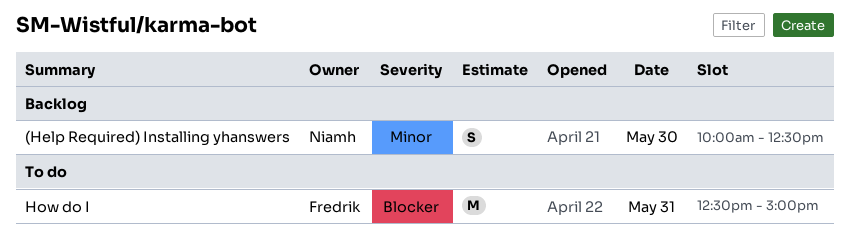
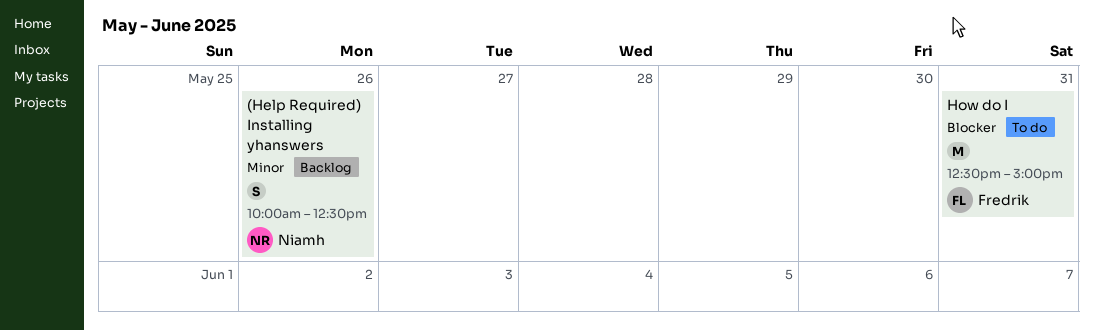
(Help Required) Installing yhanswers, day: May 30 -> May 26

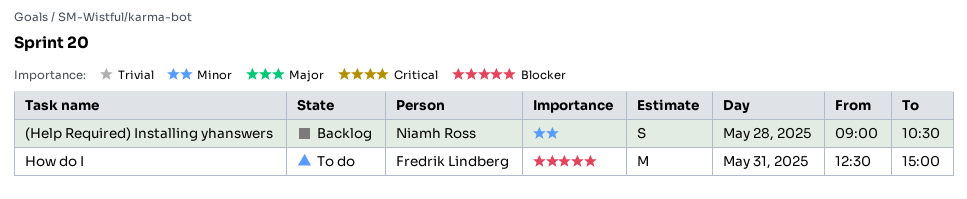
(Help Required) Installing yhanswers, day: May 26 -> May 28
(Help Required) Installing yhanswers, begins: 10:00 -> 09:00
(Help Required) Installing yhanswers, ends: 12:30 -> 10:30

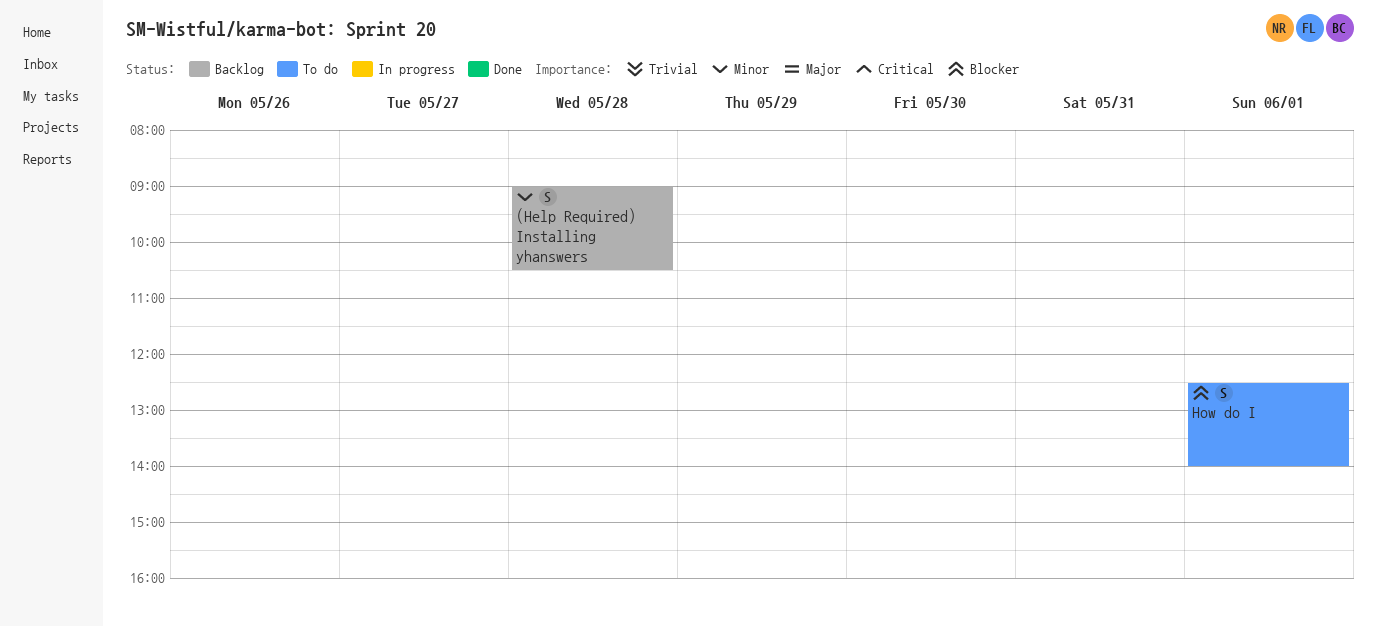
How do I, estimate: M -> S
How do I, day: May 31 -> Jun 1
How do I, ends: 15:00 -> 14:00

